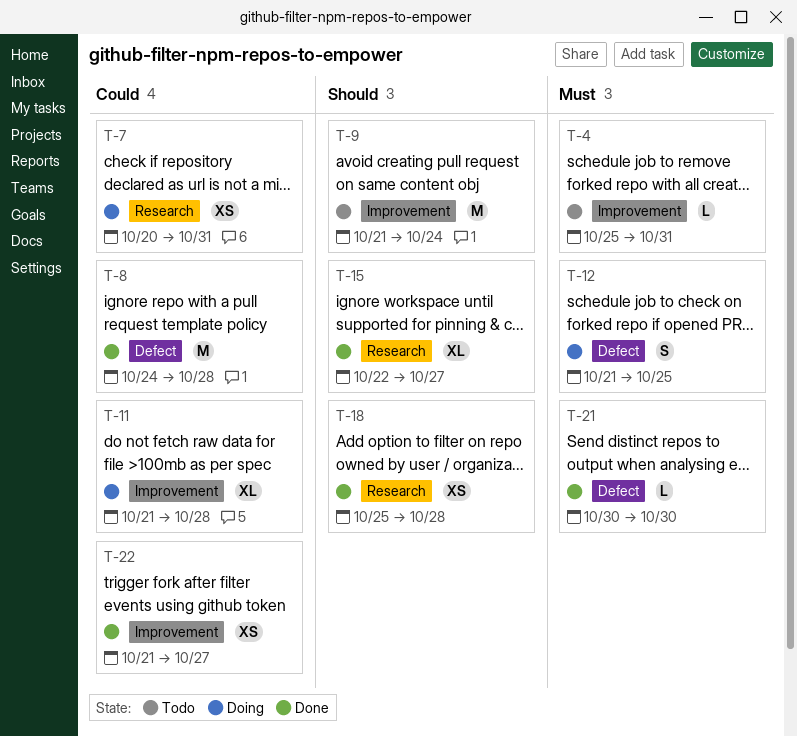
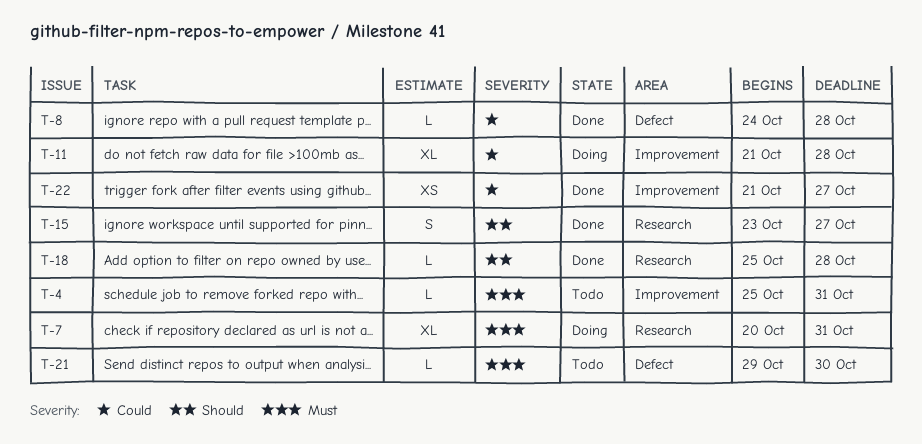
T-7, priority: Could -> Must
T-7, estimate: XS -> XL
T-8, estimate: M -> L
T-9: present -> none
T-12: present -> none
T-15, estimate: XL -> S
T-15, start: Oct 22 -> Oct 23
T-18, estimate: XS -> L
T-21, status: Done -> Todo
T-21, start: Oct 30 -> Oct 29

